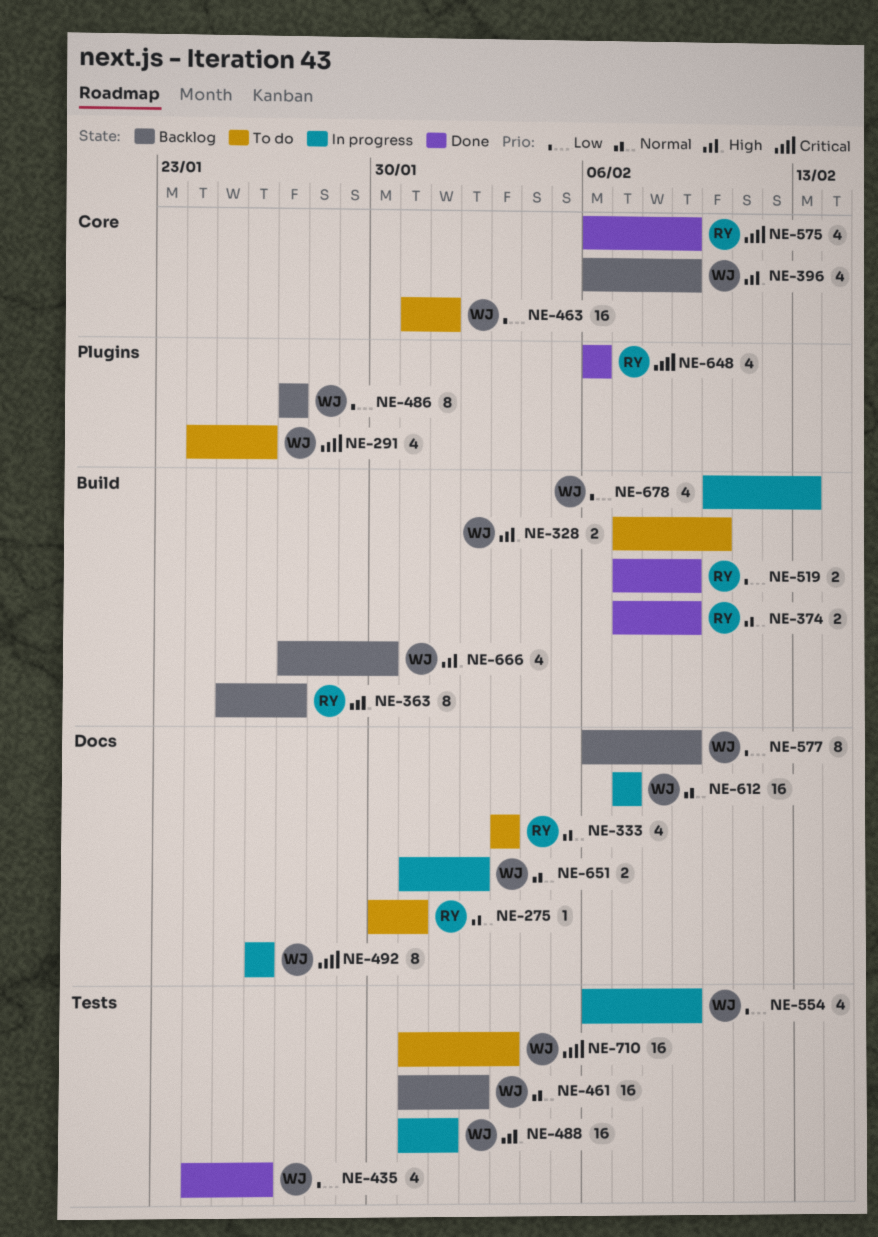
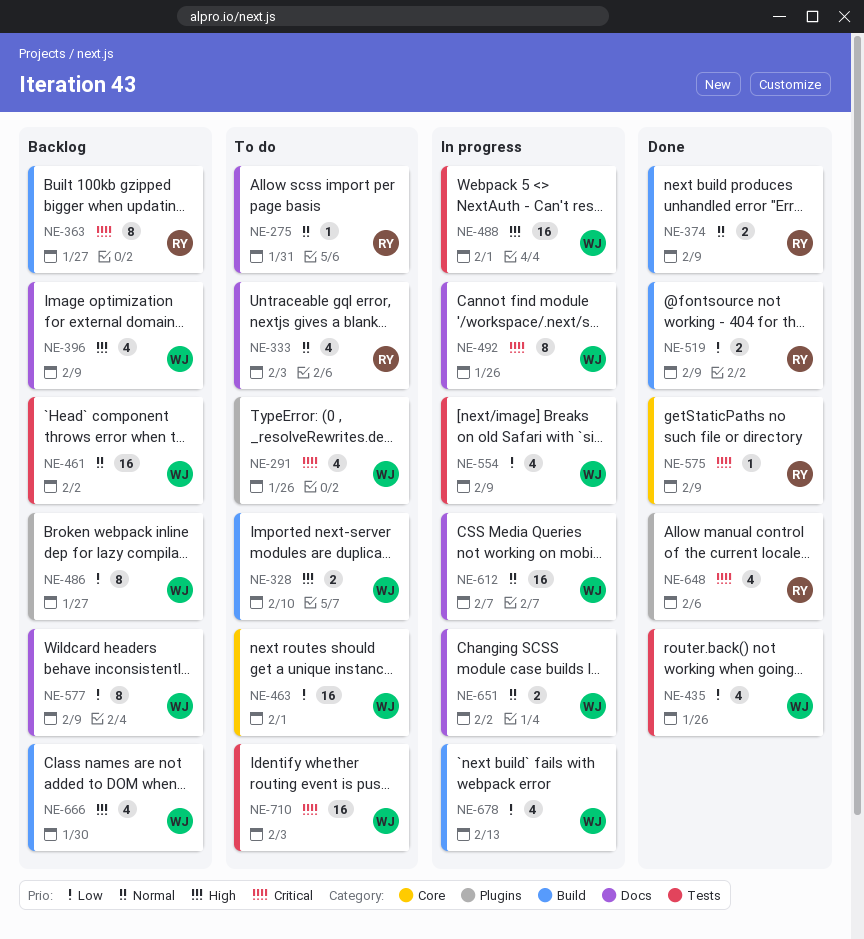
NE-363, priority: High -> Critical
NE-396, label: Core -> Docs
NE-575, estimate: 4 -> 1

